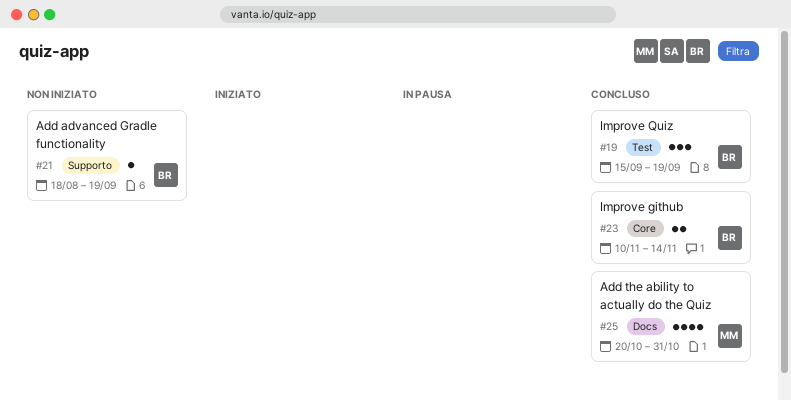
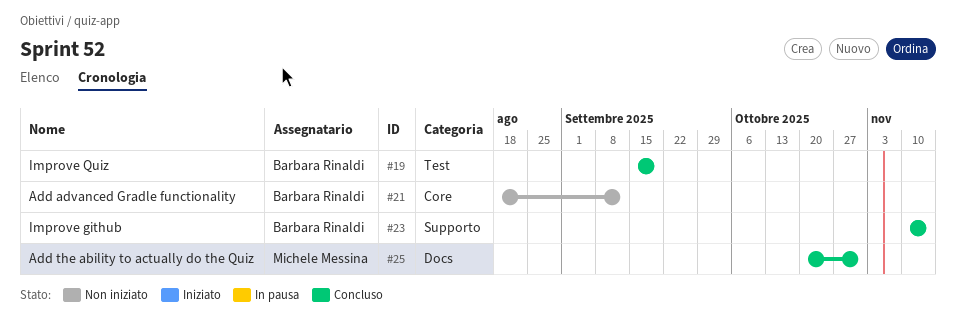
#21, label: Supporto -> Core
#21, due: Sep 19 -> Sep 12
#23, label: Core -> Supporto

